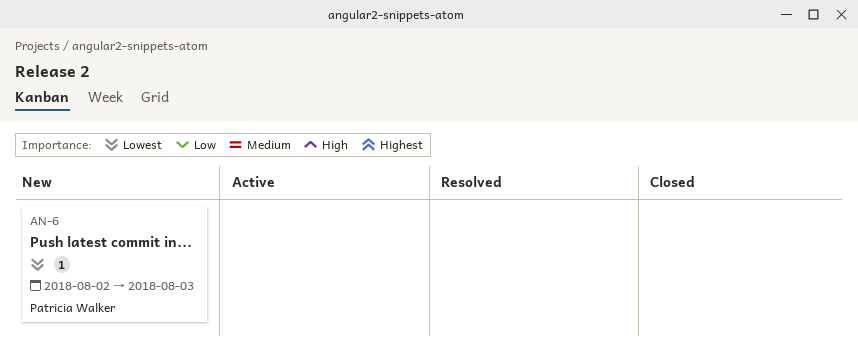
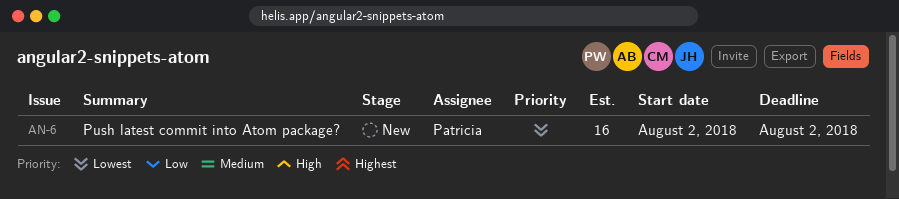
AN-6, estimate: 1 -> 16
AN-6, due: Aug 3 -> Aug 2

